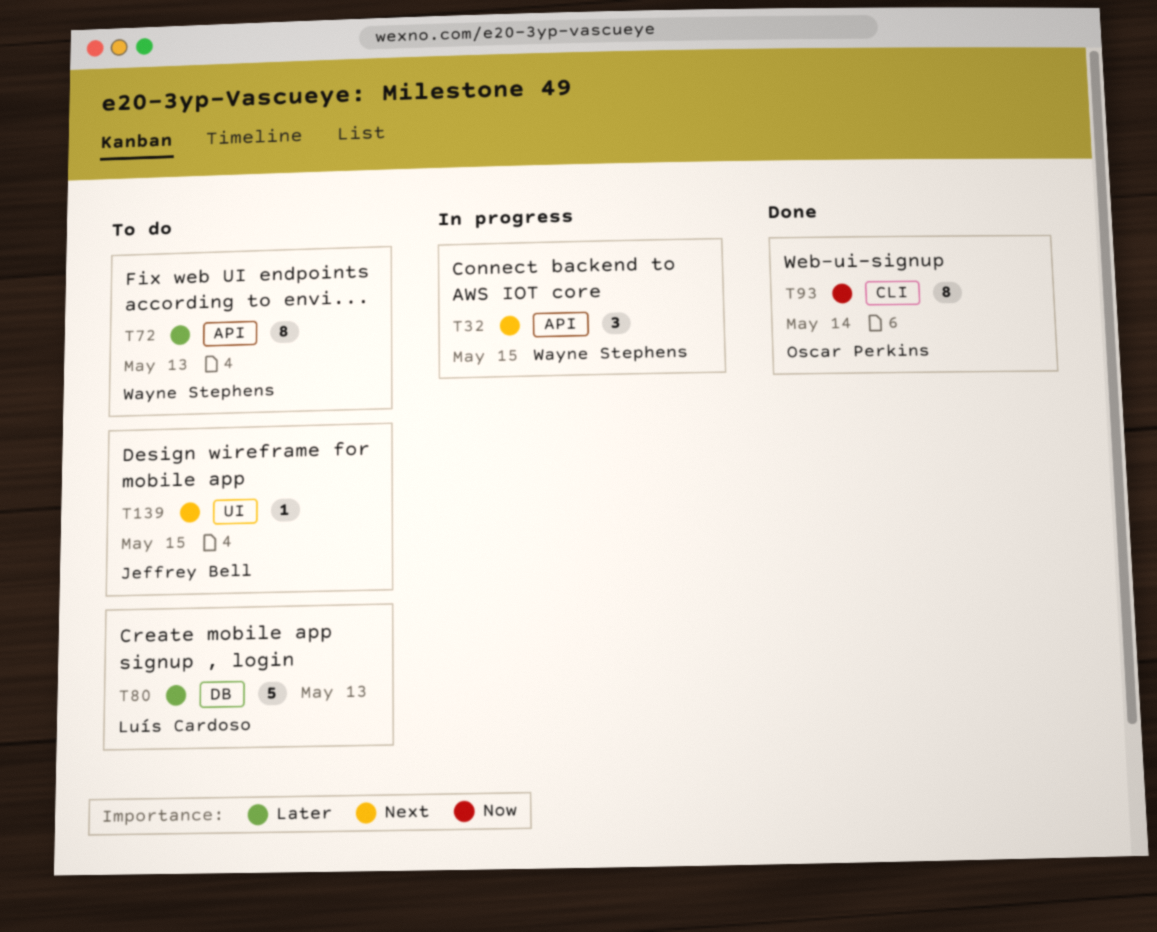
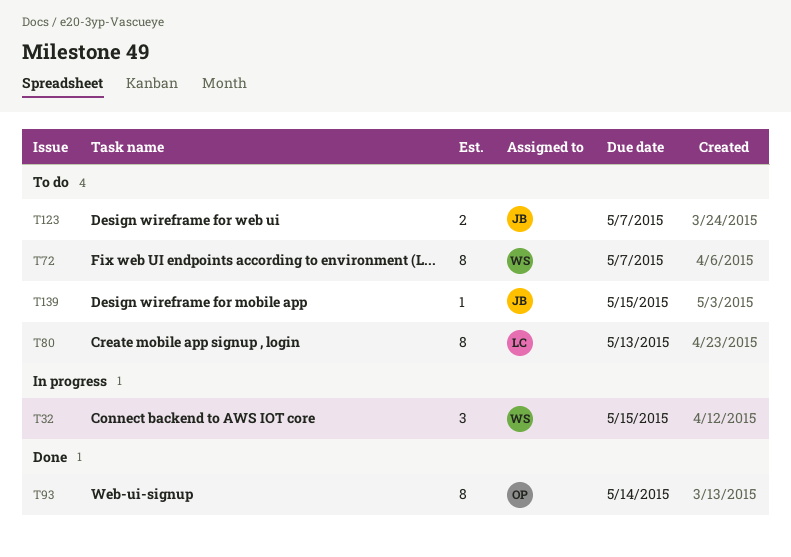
T72, due: May 13 -> May 7
T80, estimate: 5 -> 8
T123: none -> present

